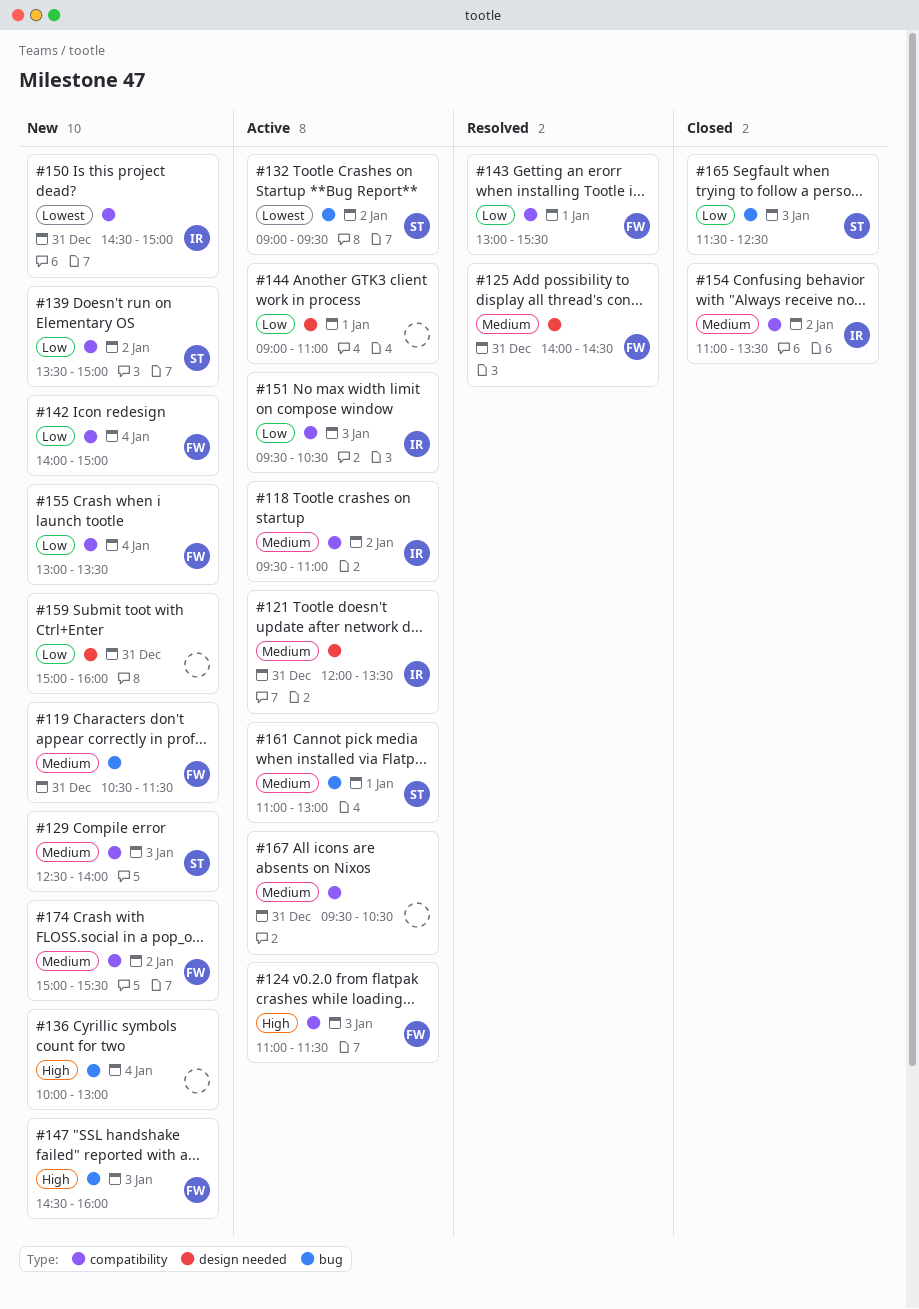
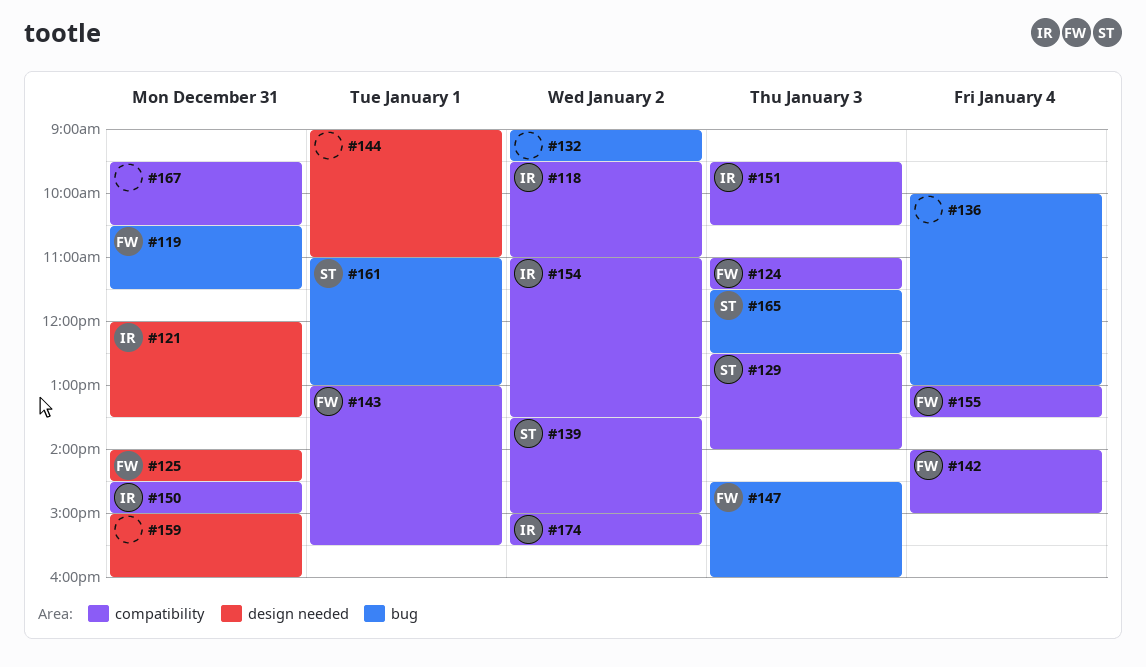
#132, owner: ST -> none
#174, owner: FW -> IR

